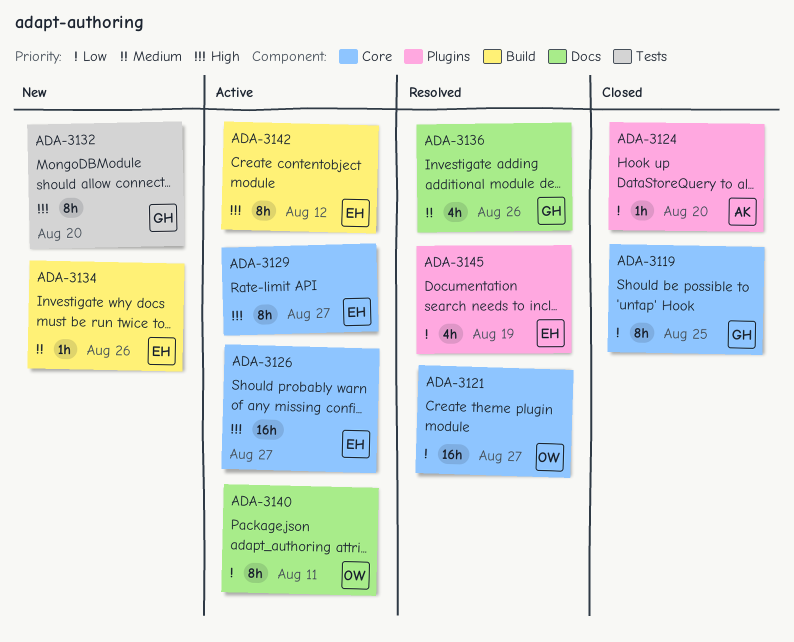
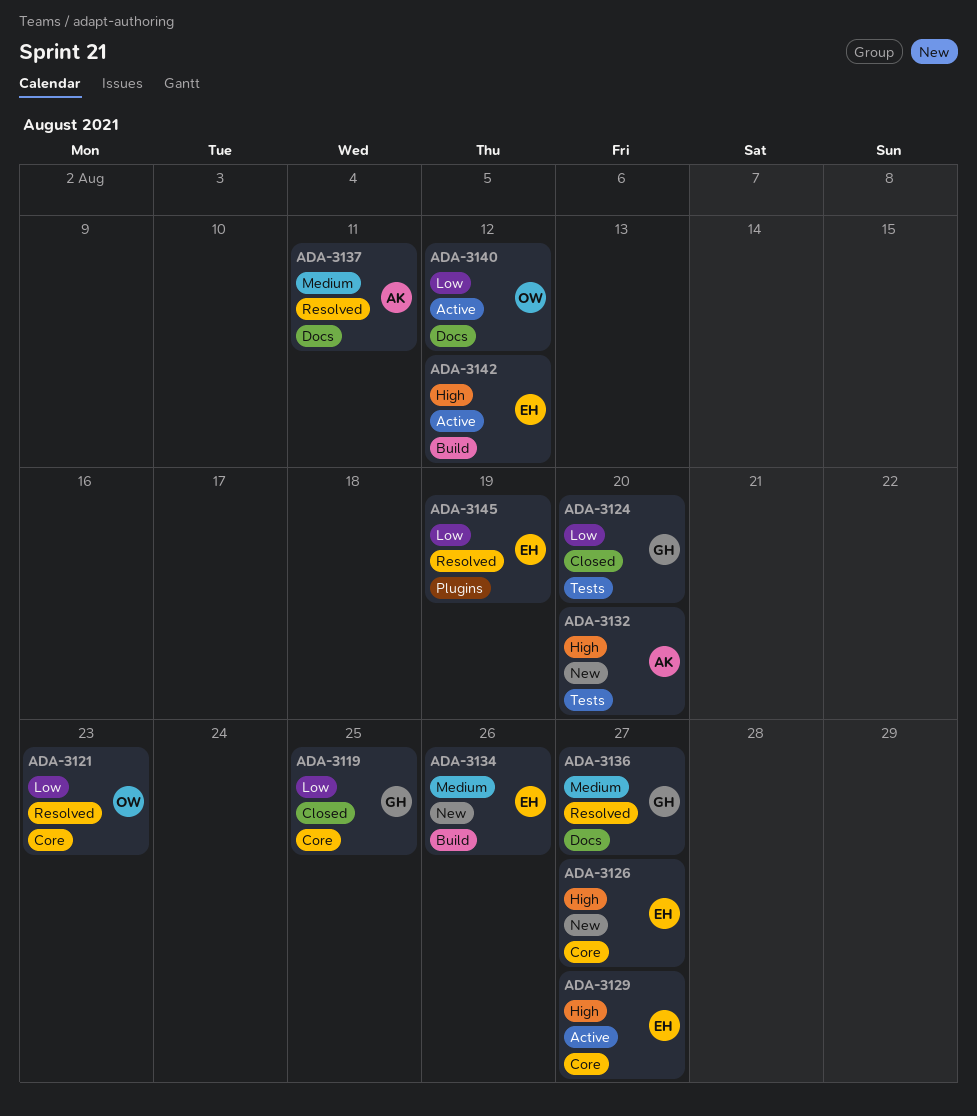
ADA-3121, due: Aug 27 -> Aug 23
ADA-3124, owner: AK -> GH
ADA-3124, label: Plugins -> Tests
ADA-3126, status: Active -> New
ADA-3132, owner: GH -> AK
ADA-3136, due: Aug 26 -> Aug 27
ADA-3137: none -> present
ADA-3140, due: Aug 11 -> Aug 12

